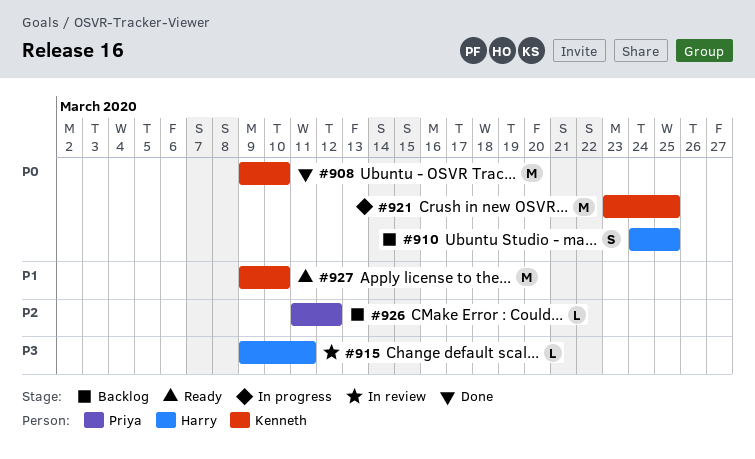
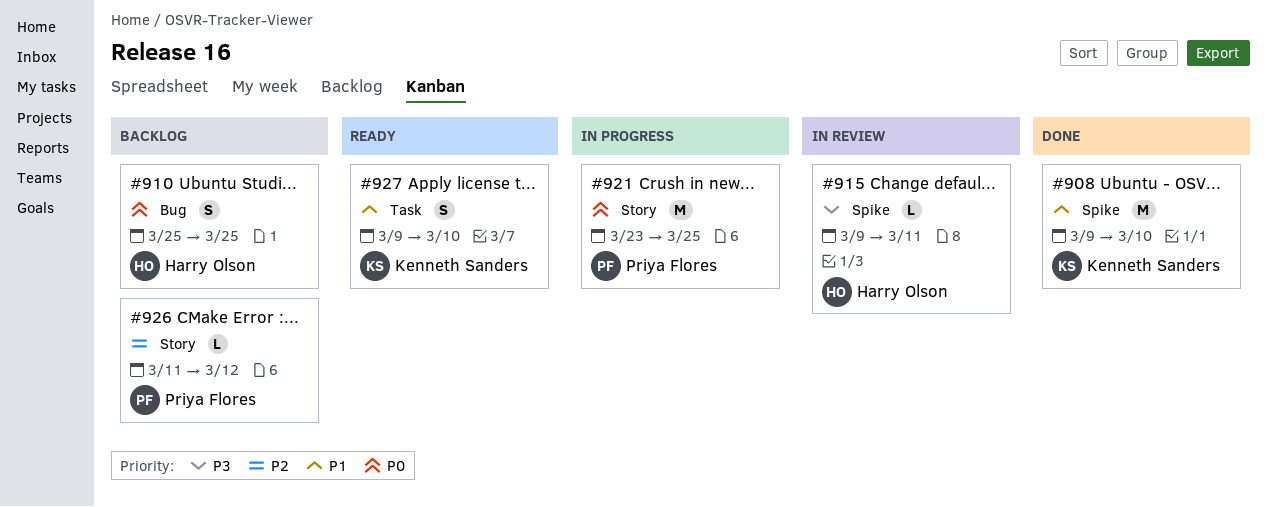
#908, priority: P0 -> P1
#910, start: Mar 24 -> Mar 25
#921, owner: Kenneth Sanders -> Priya Flores
#927, estimate: M -> S

